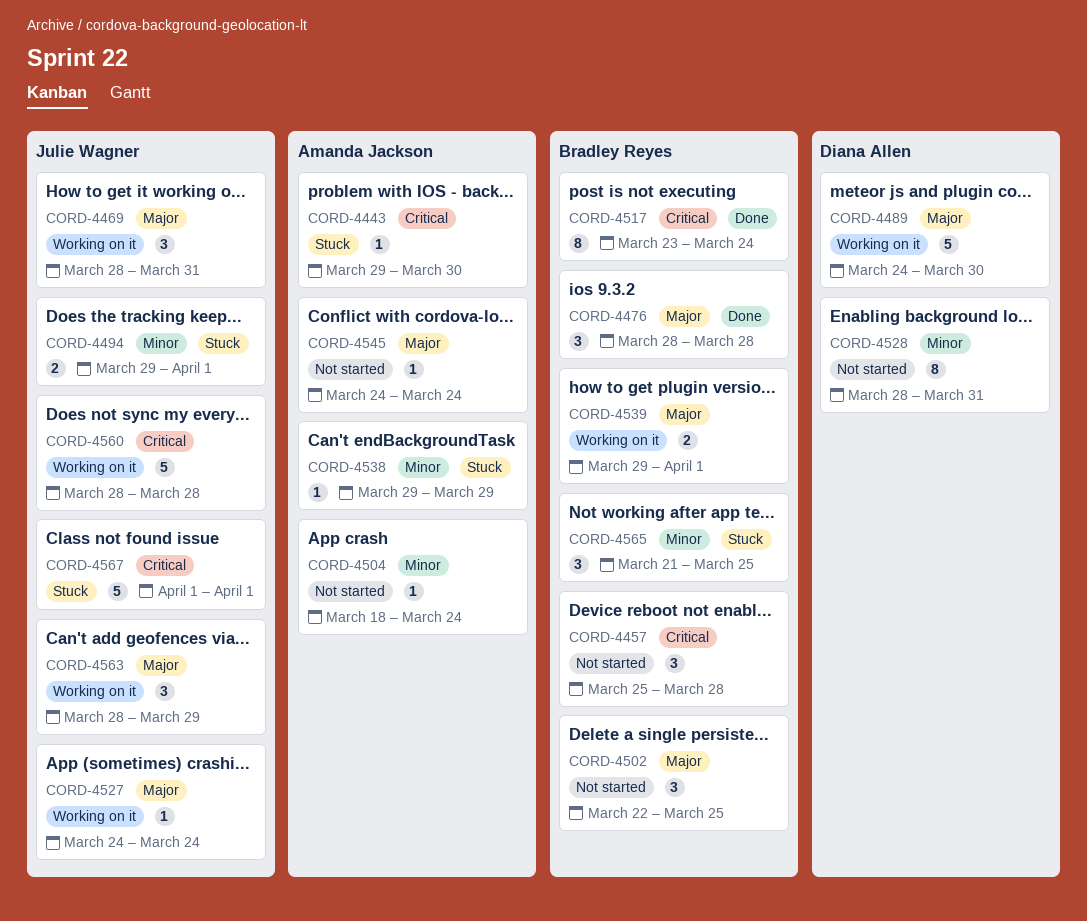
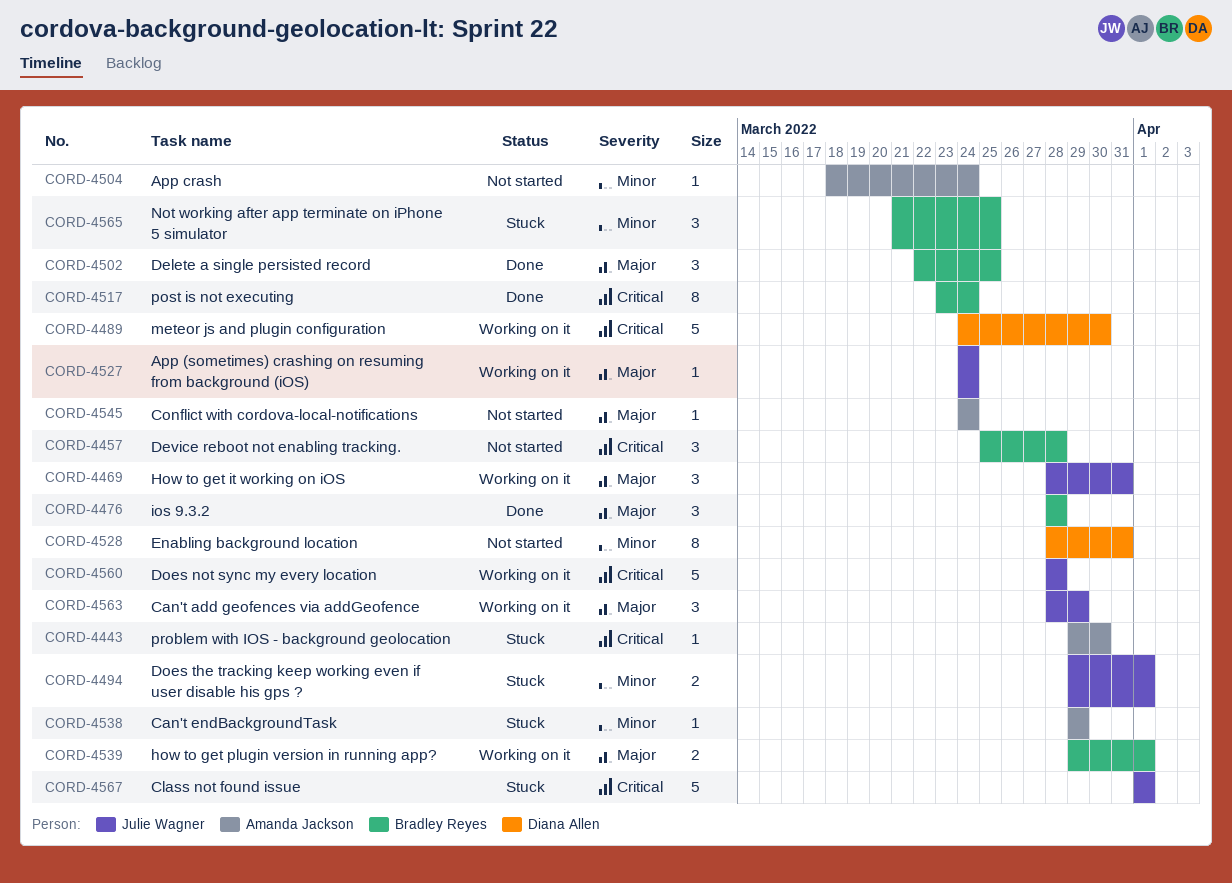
CORD-4489, priority: Major -> Critical
CORD-4502, status: Not started -> Done

